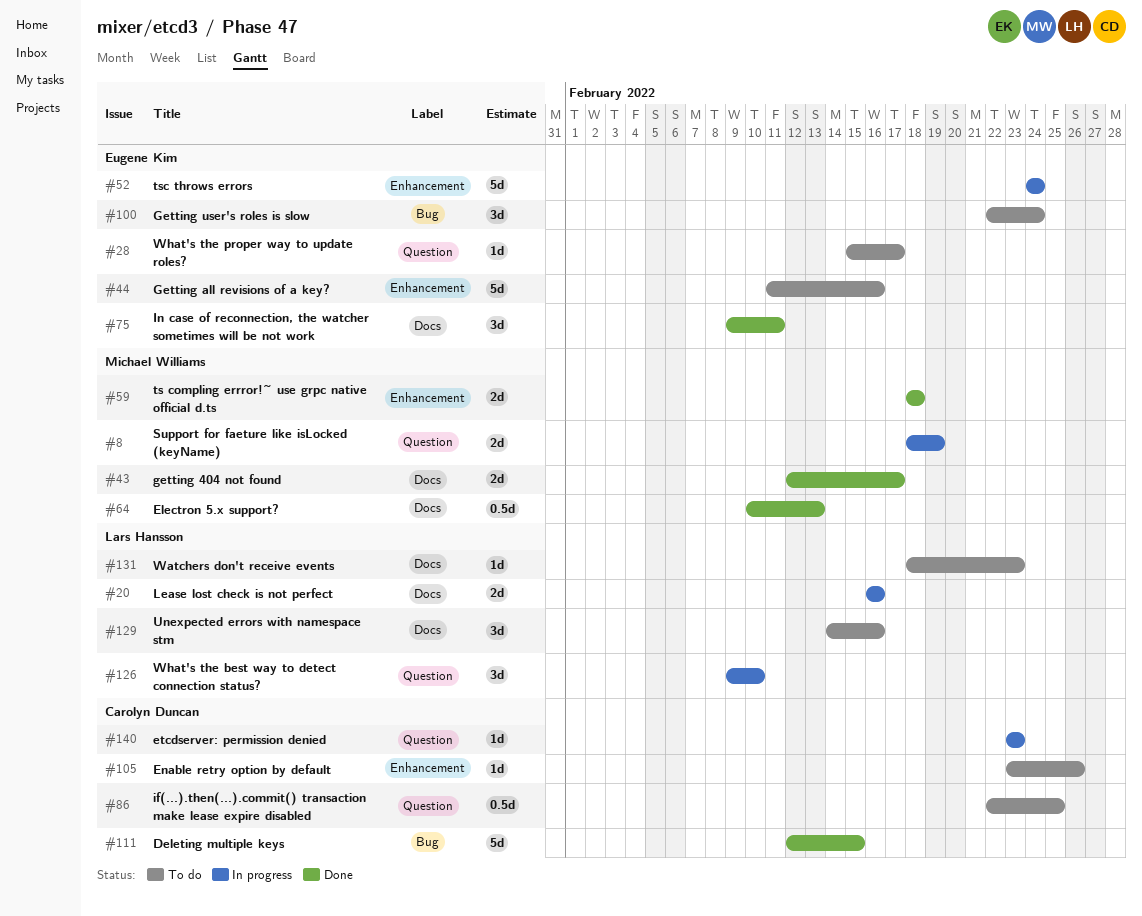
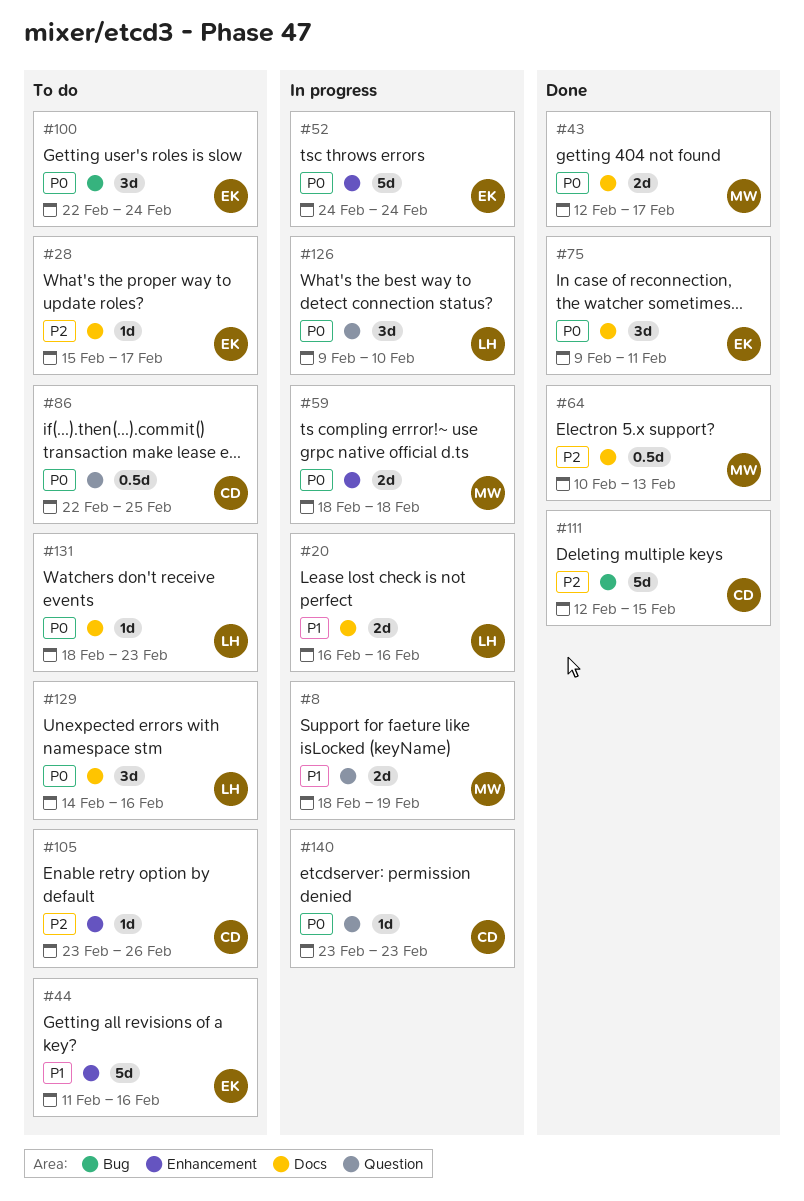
#28, label: Question -> Docs
#59, status: Done -> In progress

